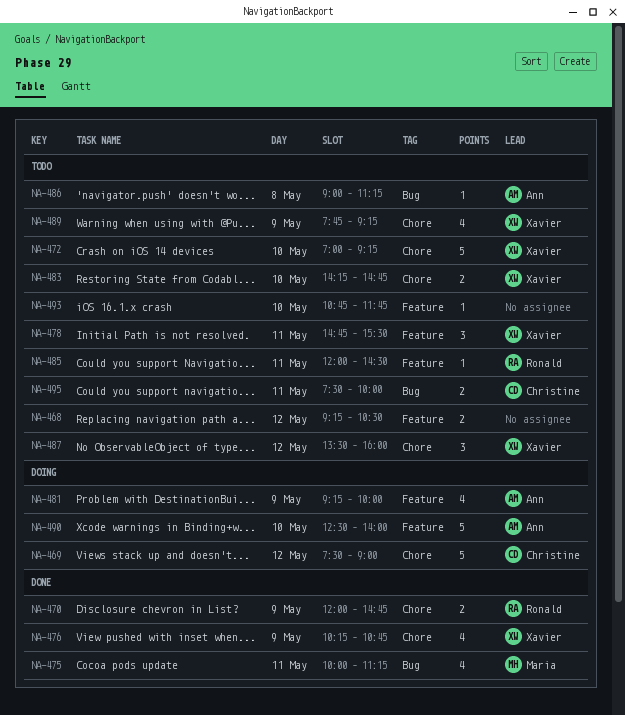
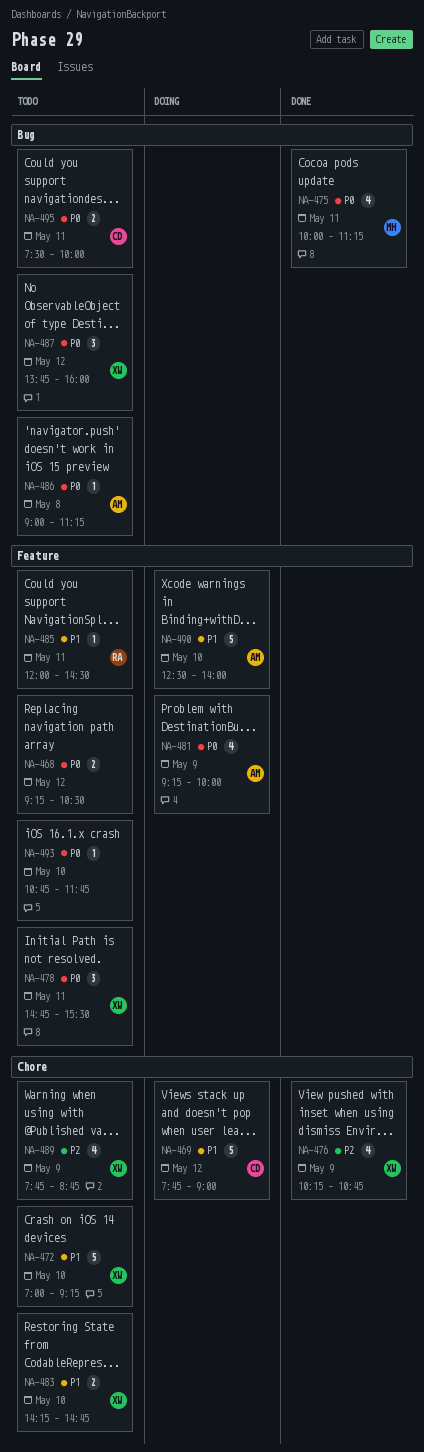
NA-469, begins: 07:30 -> 07:45
NA-470: present -> none
NA-487, label: Chore -> Bug
NA-487, begins: 13:30 -> 13:45
NA-489, ends: 09:15 -> 08:45

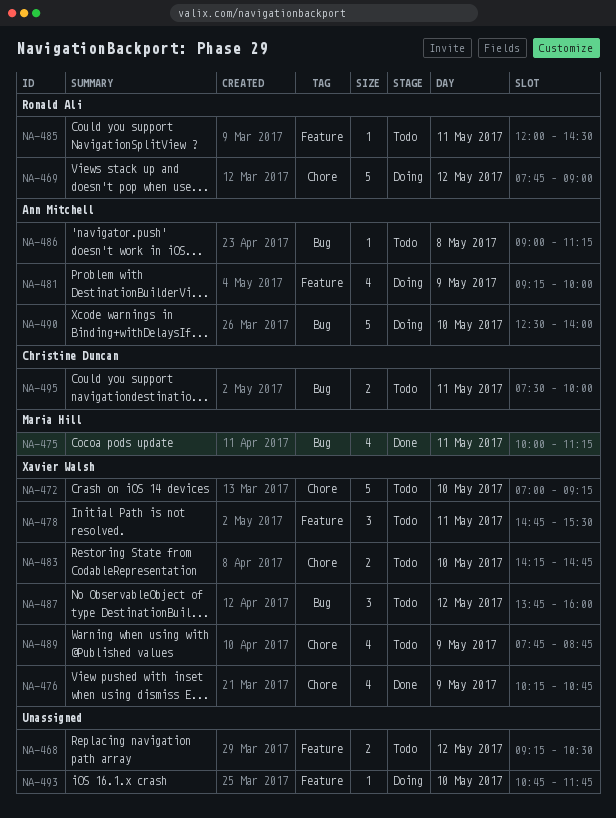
NA-469, owner: Christine Duncan -> Ronald Ali
NA-490, label: Feature -> Bug
NA-493, status: Todo -> Doing

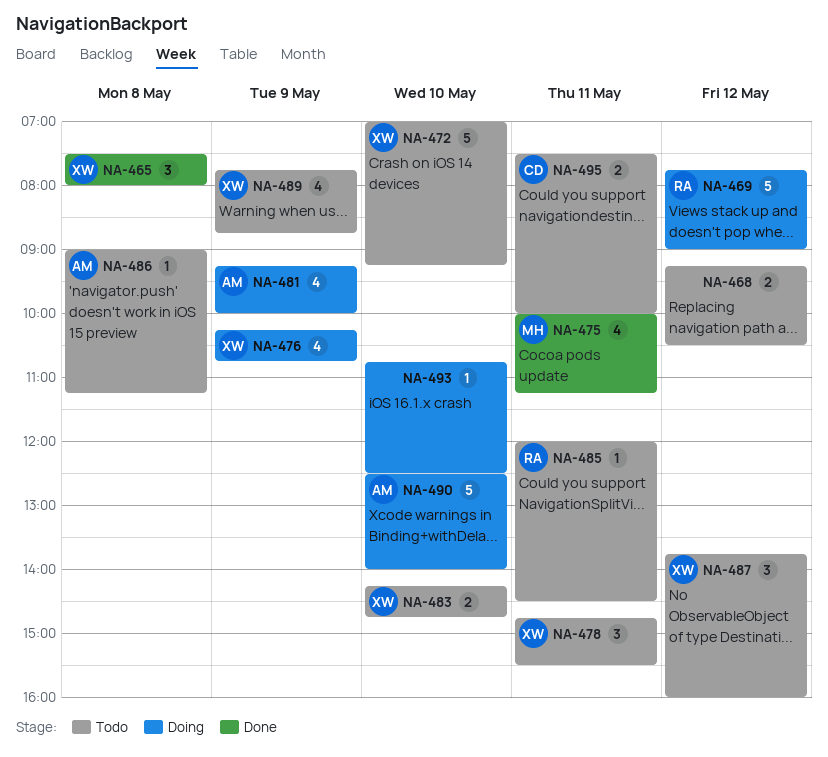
NA-465: none -> present
NA-476, status: Done -> Doing
NA-493, ends: 11:45 -> 12:30

